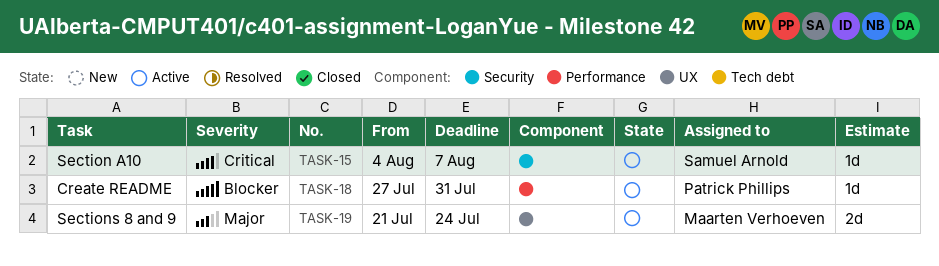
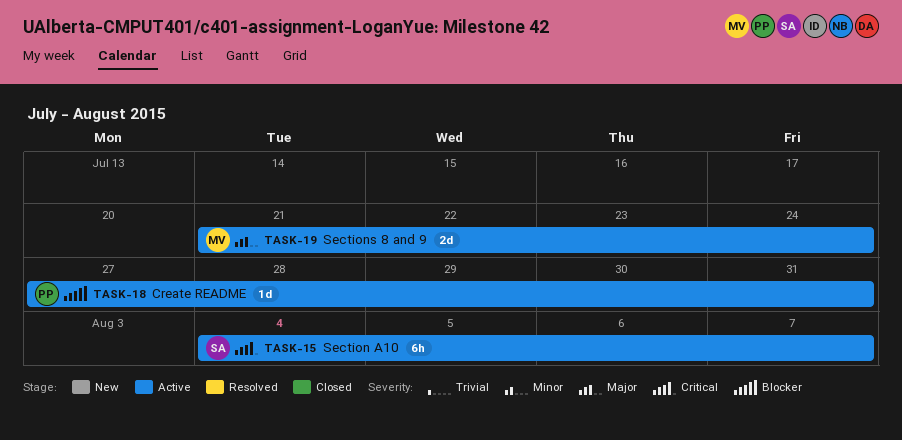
TASK-15, estimate: 1d -> 6h

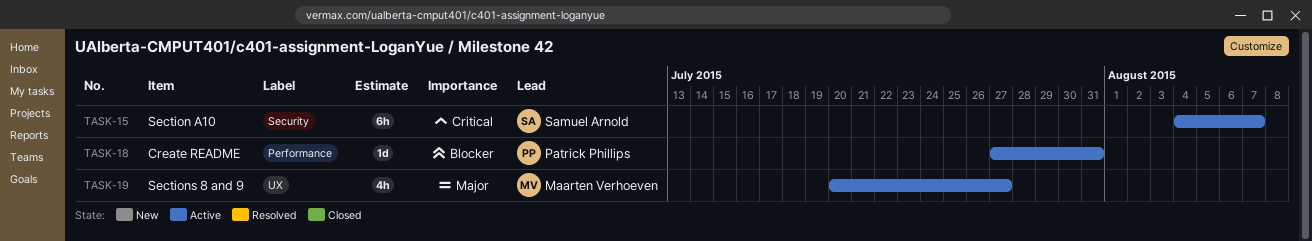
TASK-19, estimate: 2d -> 4h
TASK-19, start: Jul 21 -> Jul 20
TASK-19, due: Jul 24 -> Jul 27

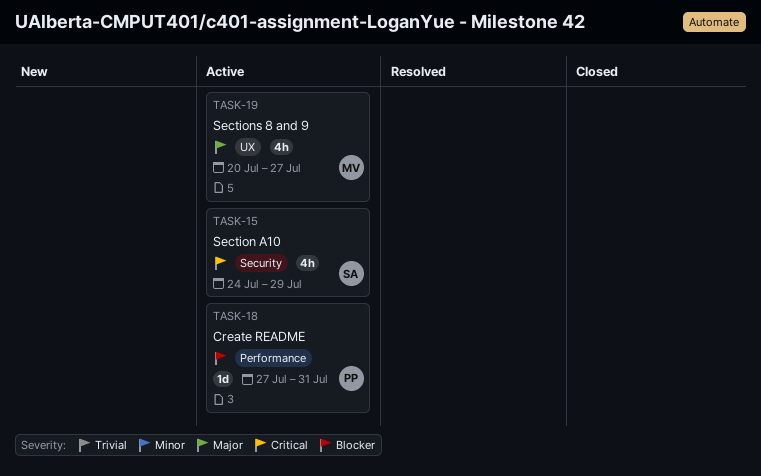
TASK-15, estimate: 6h -> 4h
TASK-15, start: Aug 4 -> Jul 24
TASK-15, due: Aug 7 -> Jul 29

